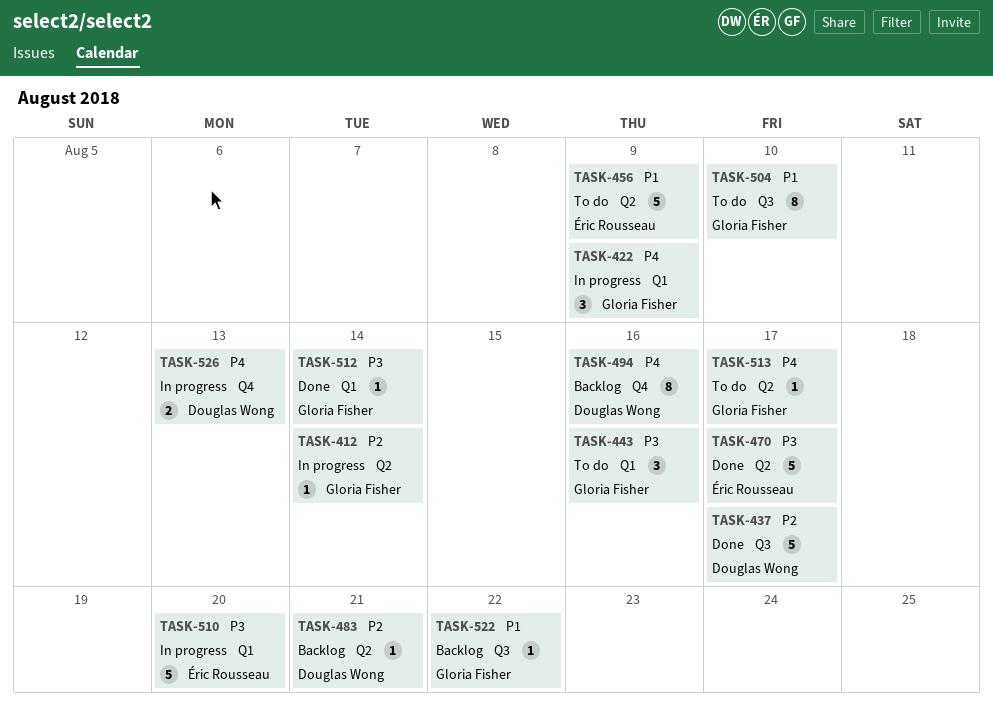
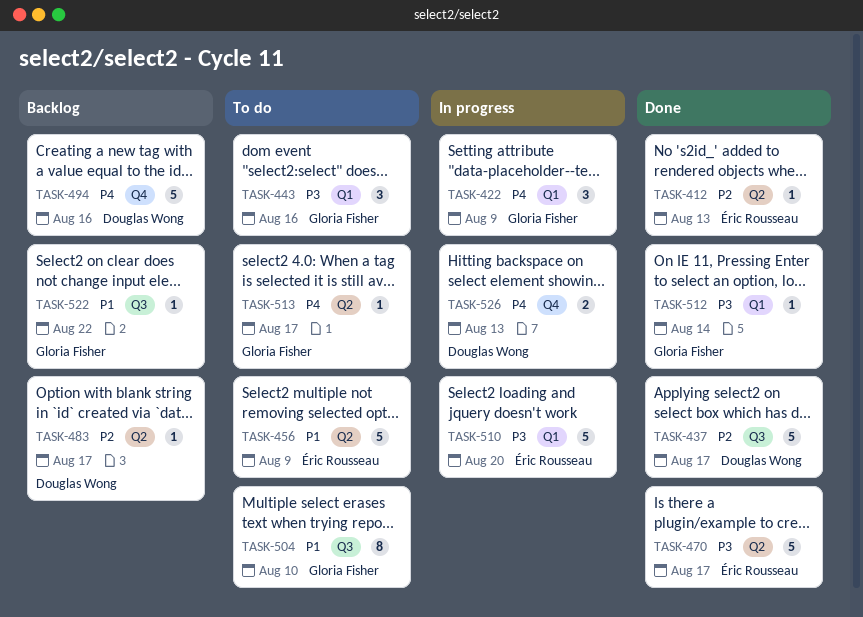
TASK-412, status: In progress -> Done
TASK-412, owner: Gloria Fisher -> Éric Rousseau
TASK-412, due: Aug 14 -> Aug 13
TASK-483, due: Aug 21 -> Aug 17
TASK-494, estimate: 8 -> 5

